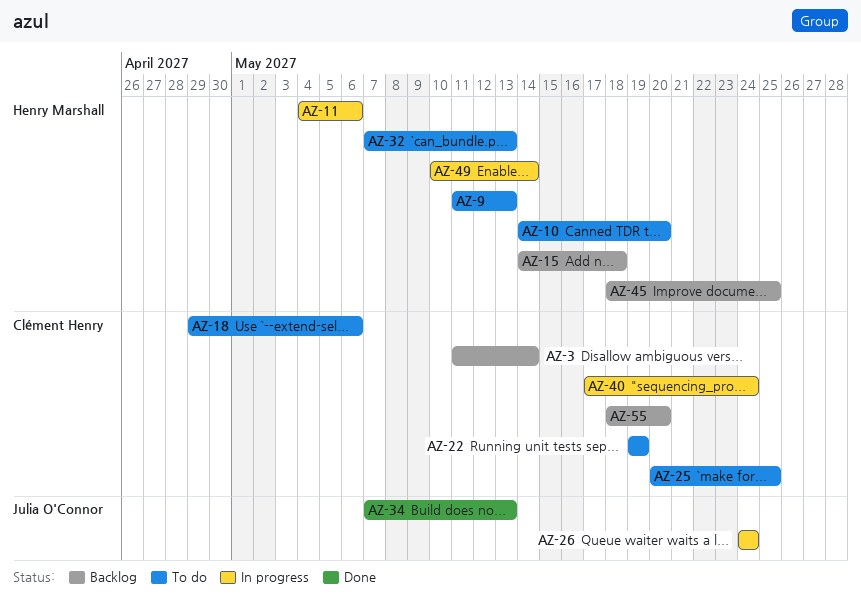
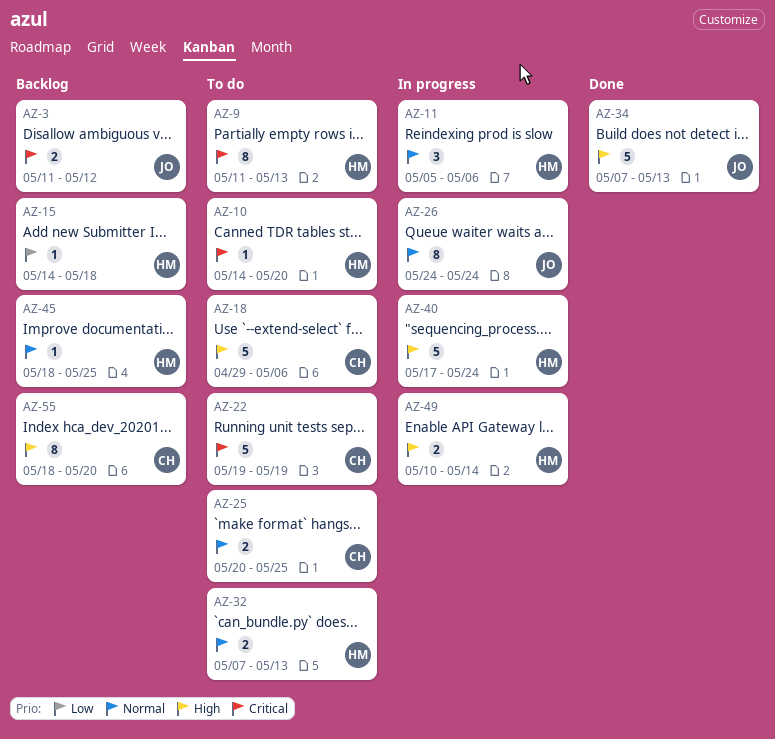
AZ-3, owner: Clément Henry -> Julia O'Connor
AZ-3, due: May 14 -> May 12
AZ-11, start: May 4 -> May 5
AZ-40, owner: Clément Henry -> Henry Marshall

